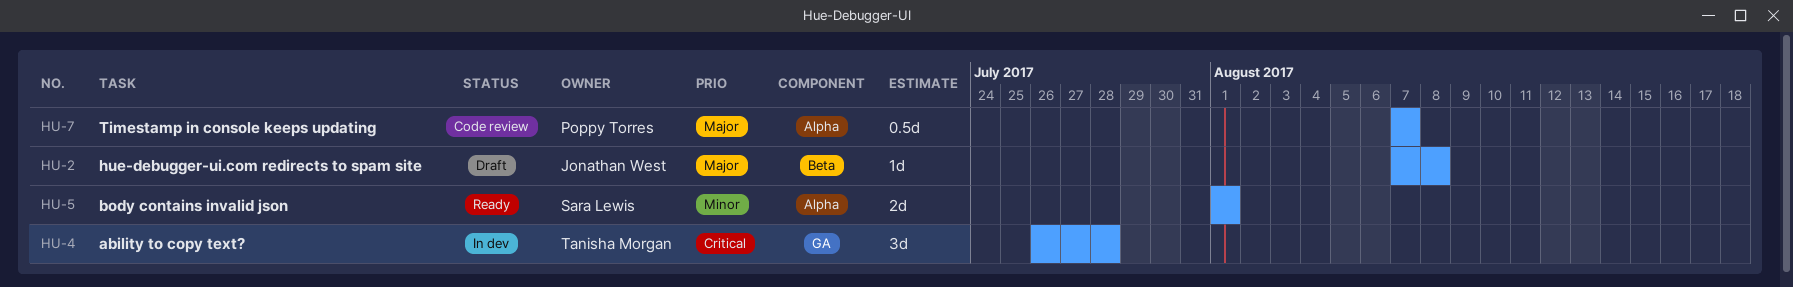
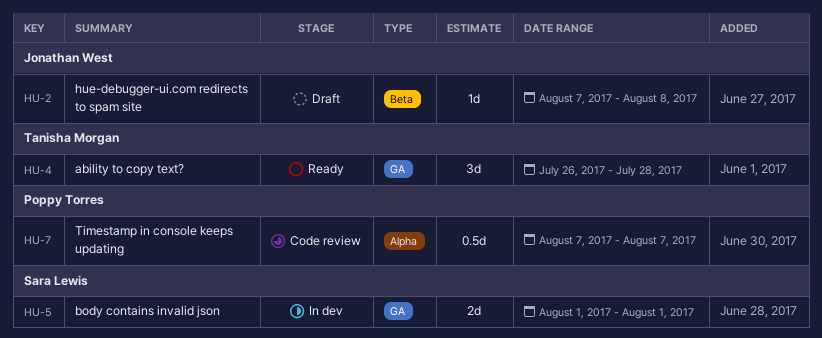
HU-4, status: In dev -> Ready
HU-5, status: Ready -> In dev
HU-5, label: Alpha -> GA

